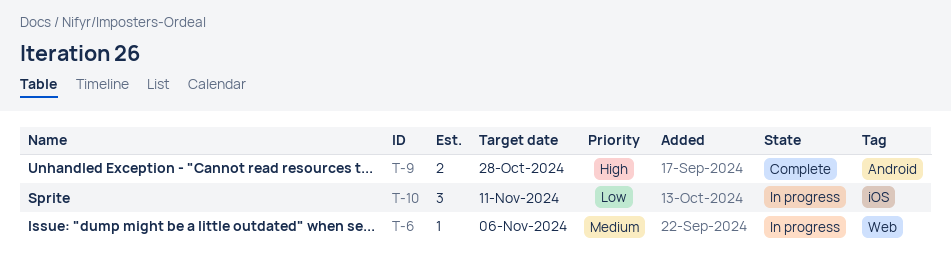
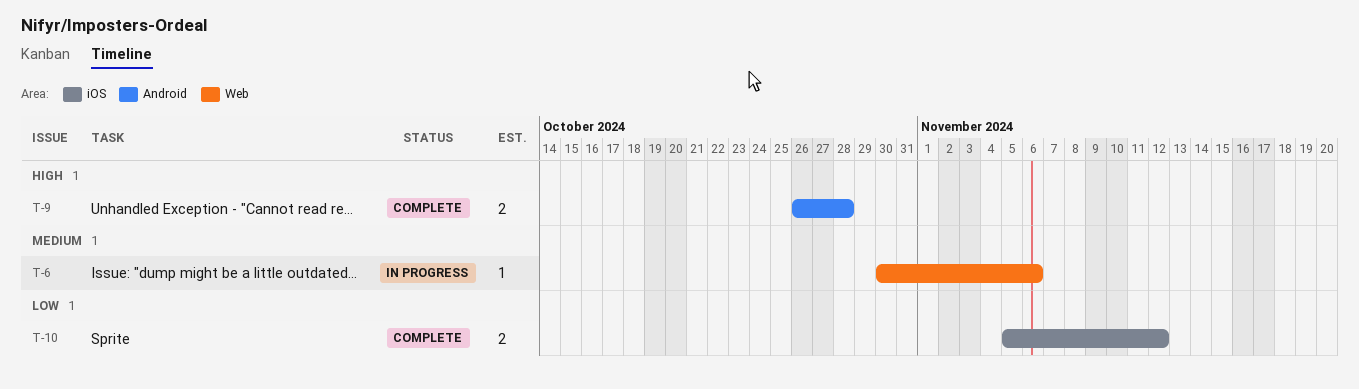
T-10, status: In progress -> Complete
T-10, estimate: 3 -> 2
T-10, due: Nov 11 -> Nov 12

